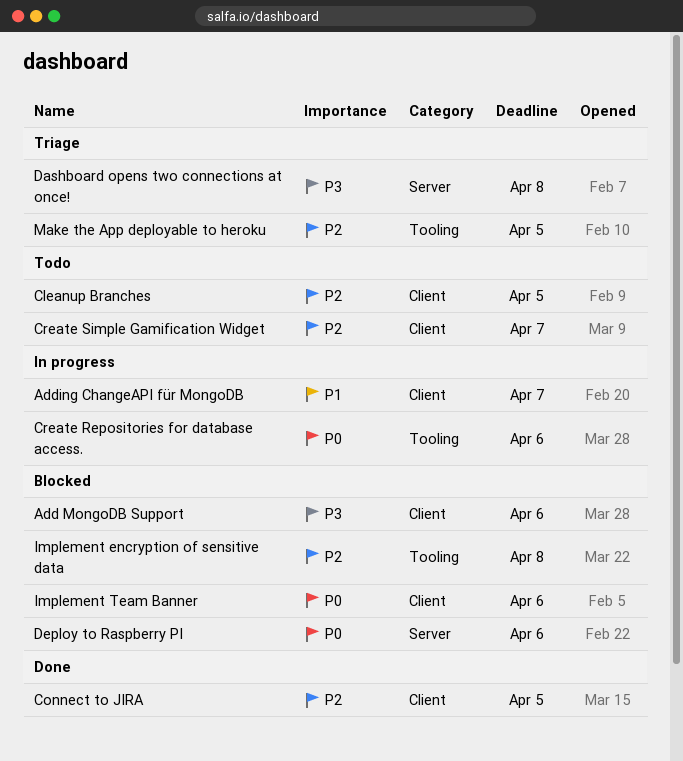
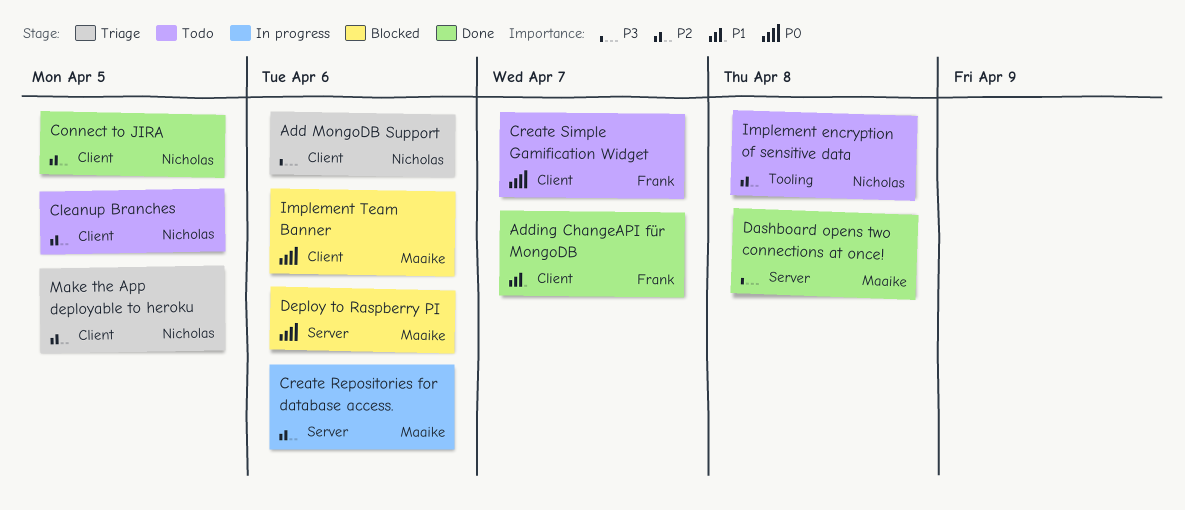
Add MongoDB Support, status: Blocked -> Triage
Adding ChangeAPI für MongoDB, status: In progress -> Done
Create Repositories for database access., priority: P0 -> P2
Create Repositories for database access., label: Tooling -> Server
Create Simple Gamification Widget, priority: P2 -> P0
Dashboard opens two connections at once!, status: Triage -> Done
Implement encryption of sensitive data, status: Blocked -> Todo
Make the App deployable to heroku, label: Tooling -> Client

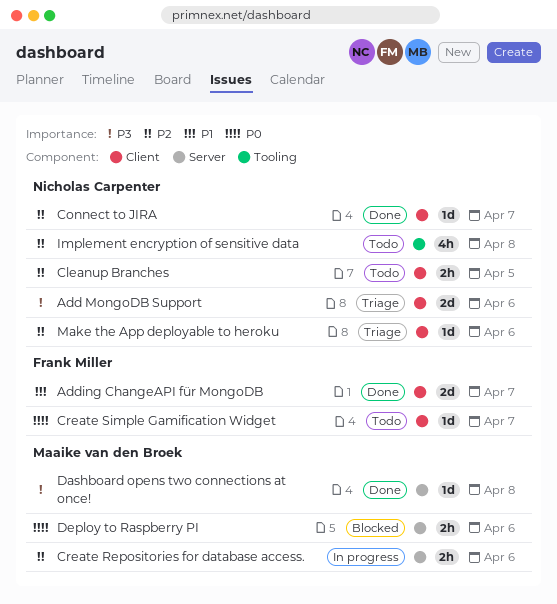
Connect to JIRA, due: Apr 5 -> Apr 7
Implement Team Banner: present -> none
Make the App deployable to heroku, due: Apr 5 -> Apr 6

